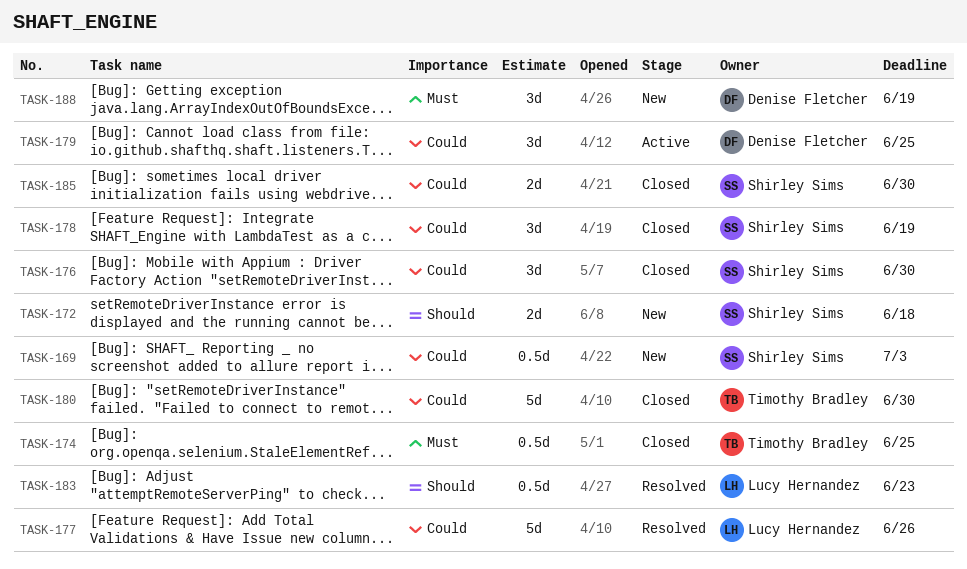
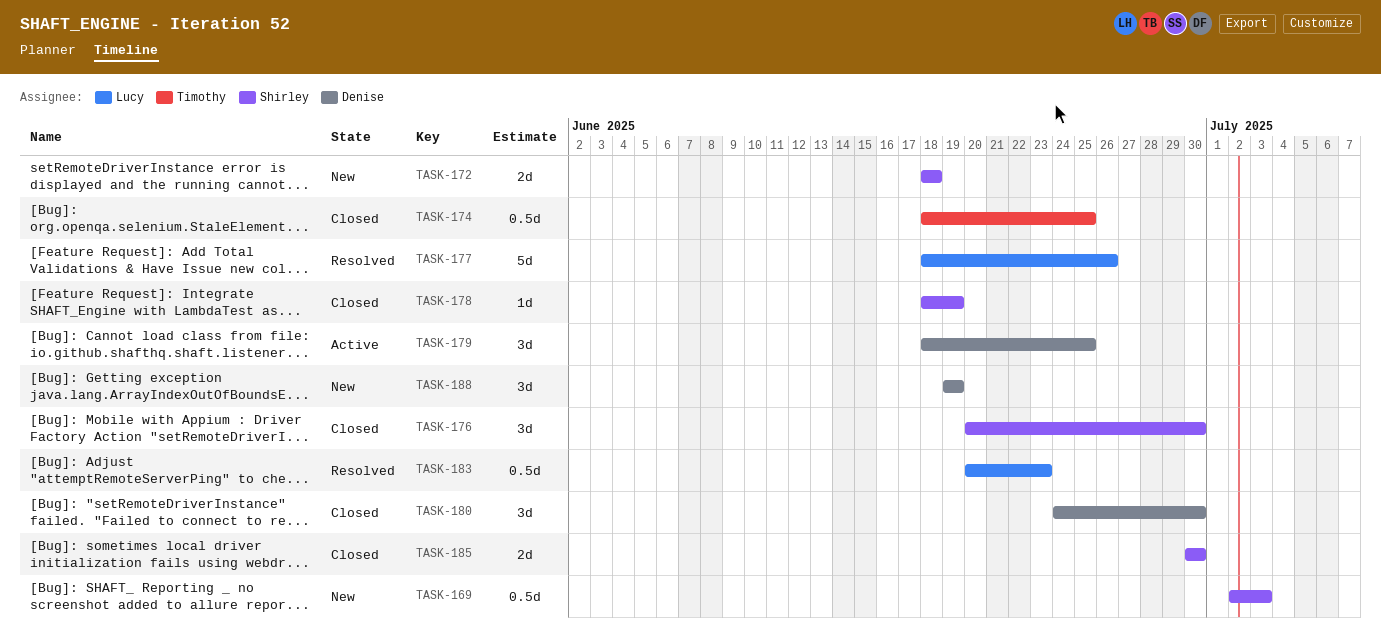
TASK-178, estimate: 3d -> 1d
TASK-180, owner: Timothy Bradley -> Denise Fletcher
TASK-180, estimate: 5d -> 3d

